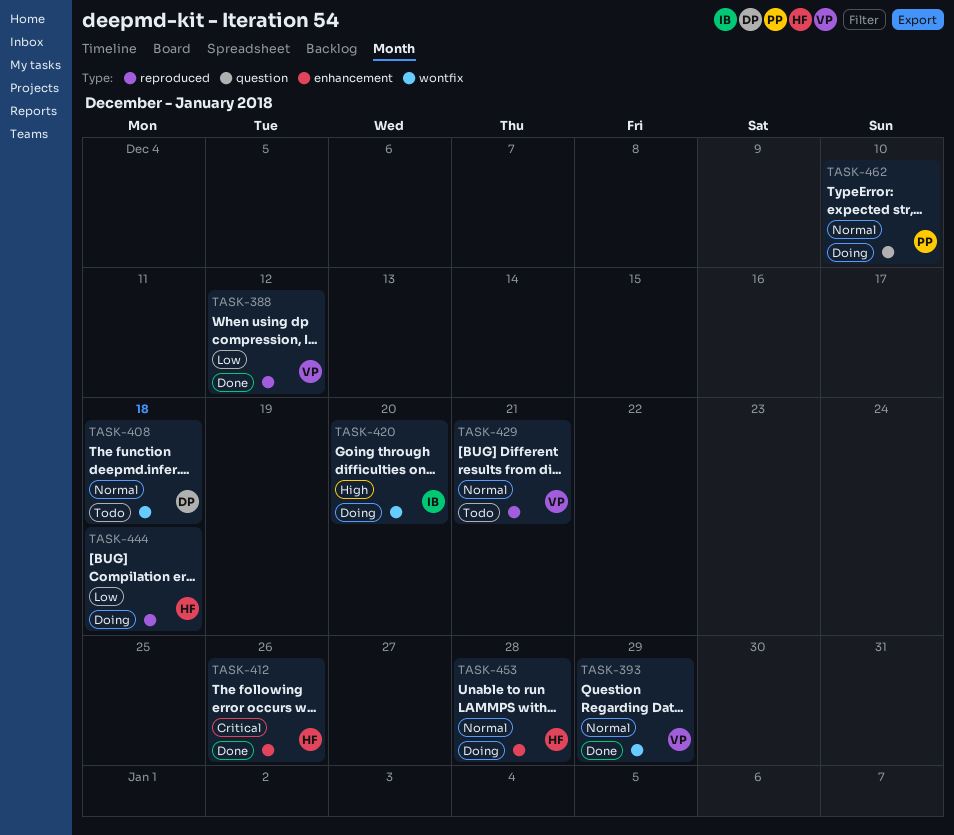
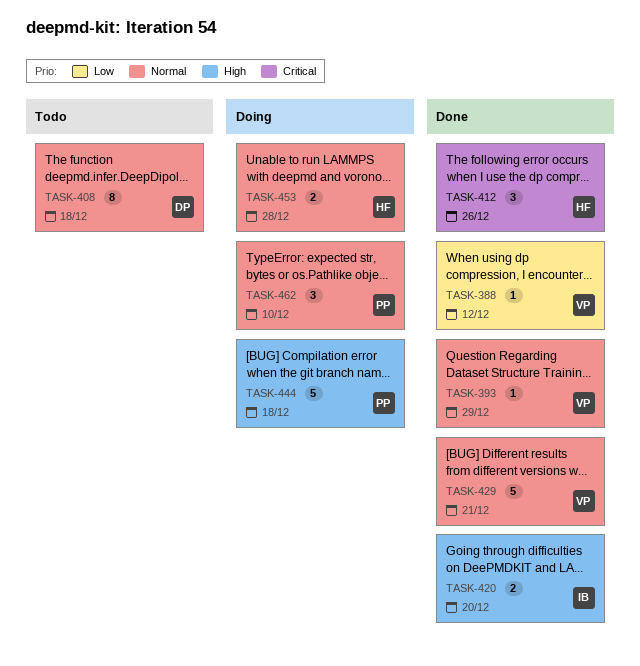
TASK-420, status: Doing -> Done
TASK-429, status: Todo -> Done
TASK-444, owner: HF -> PP
TASK-444, priority: Low -> High

